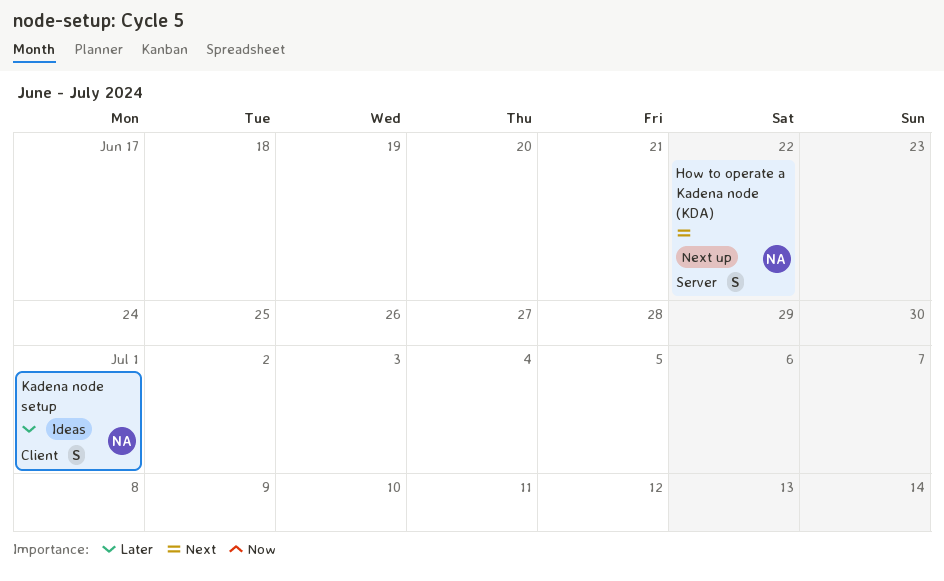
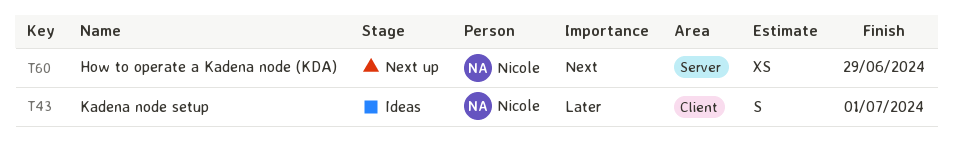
How to operate a Kadena node (KDA), estimate: S -> XS
How to operate a Kadena node (KDA), due: Jun 22 -> Jun 29

